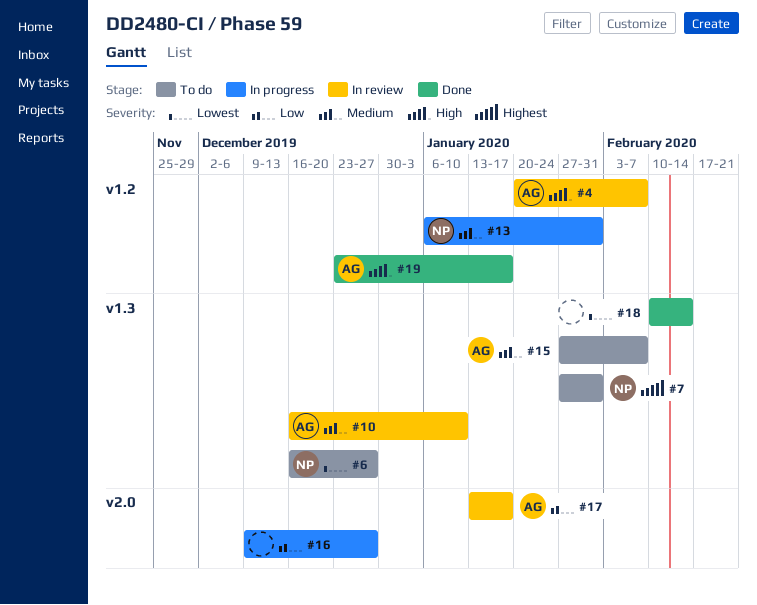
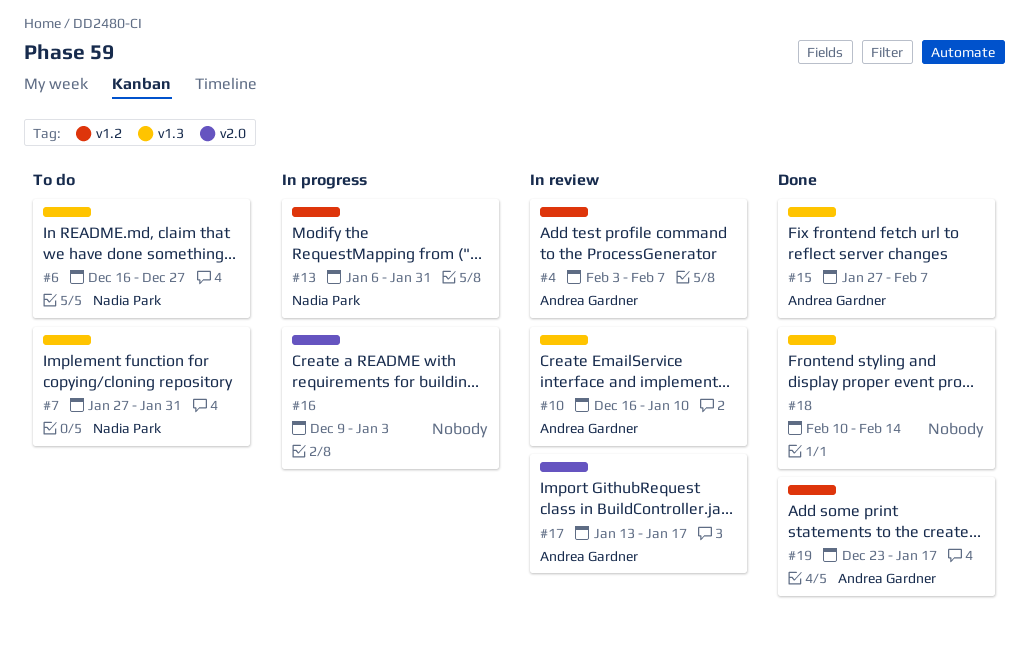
#4, start: Jan 20 -> Feb 3
#15, status: To do -> Done
#16, due: Dec 27 -> Jan 3

